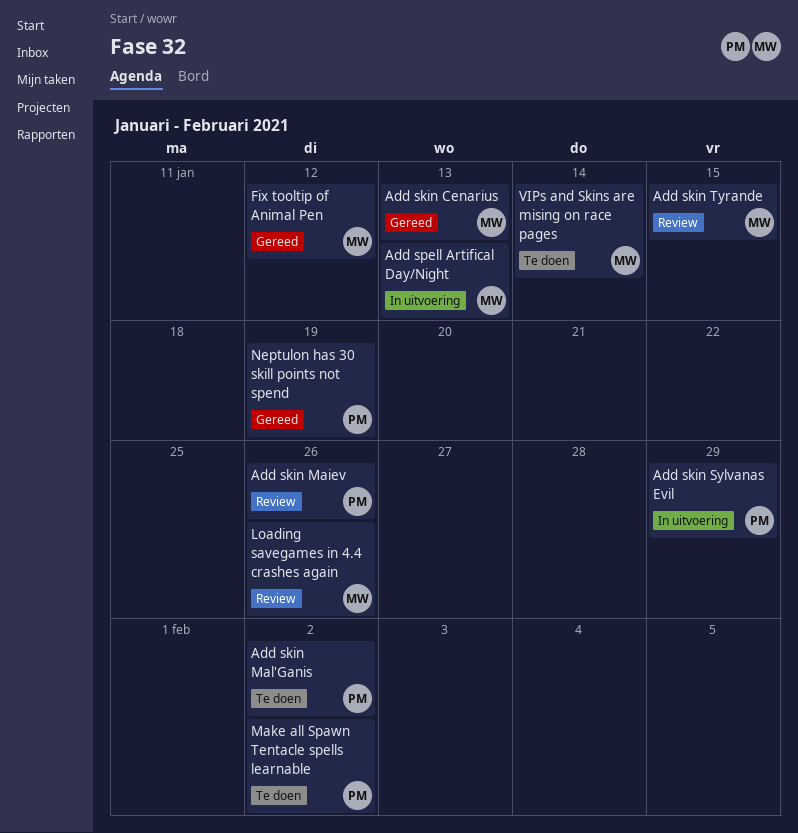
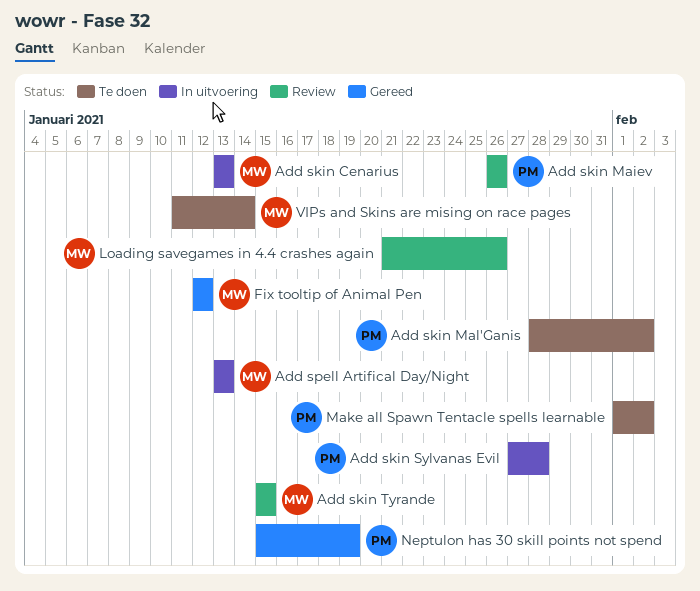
Add skin Cenarius, status: Gereed -> In uitvoering
Add skin Sylvanas Evil, due: Jan 29 -> Jan 28

